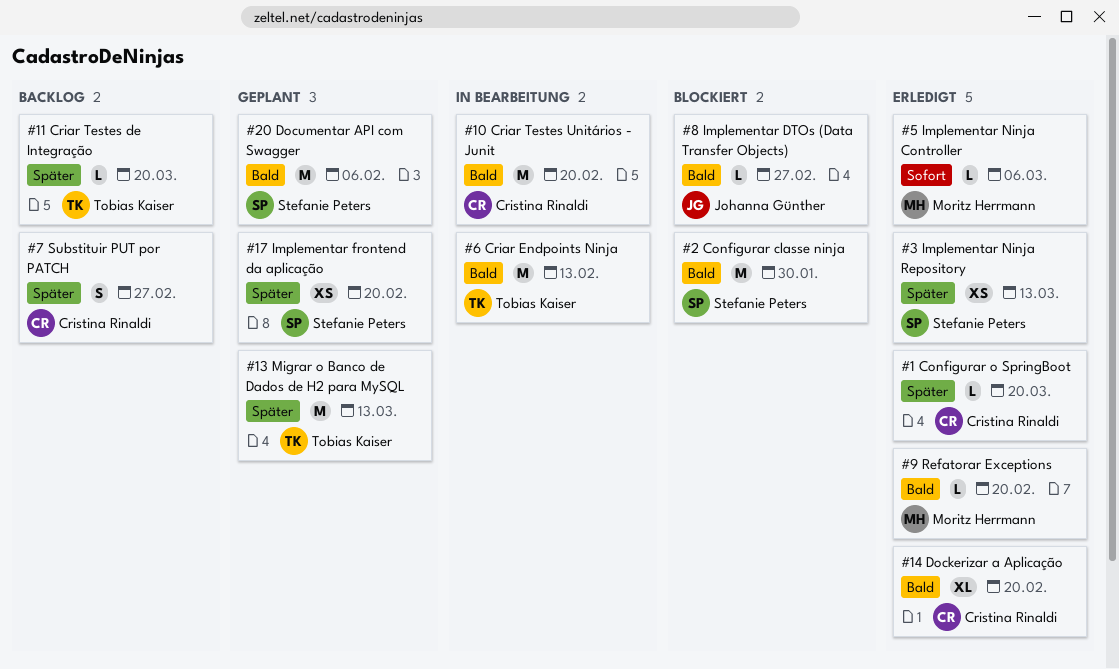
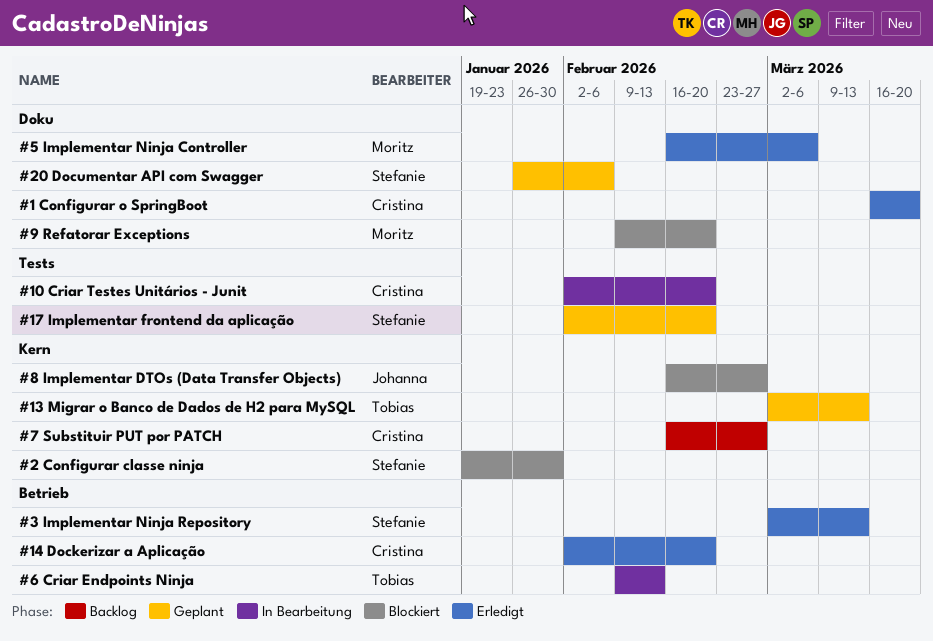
#11 Criar Testes de Integração: present -> none
#9 Refatorar Exceptions, status: Erledigt -> Blockiert

